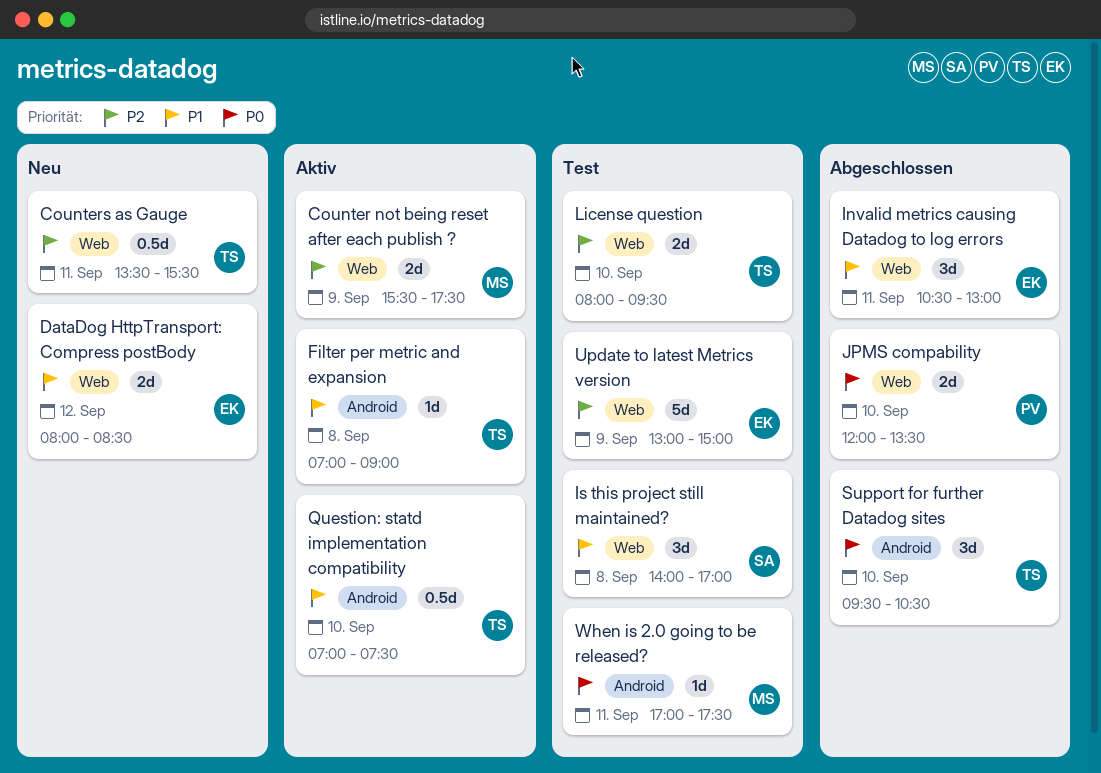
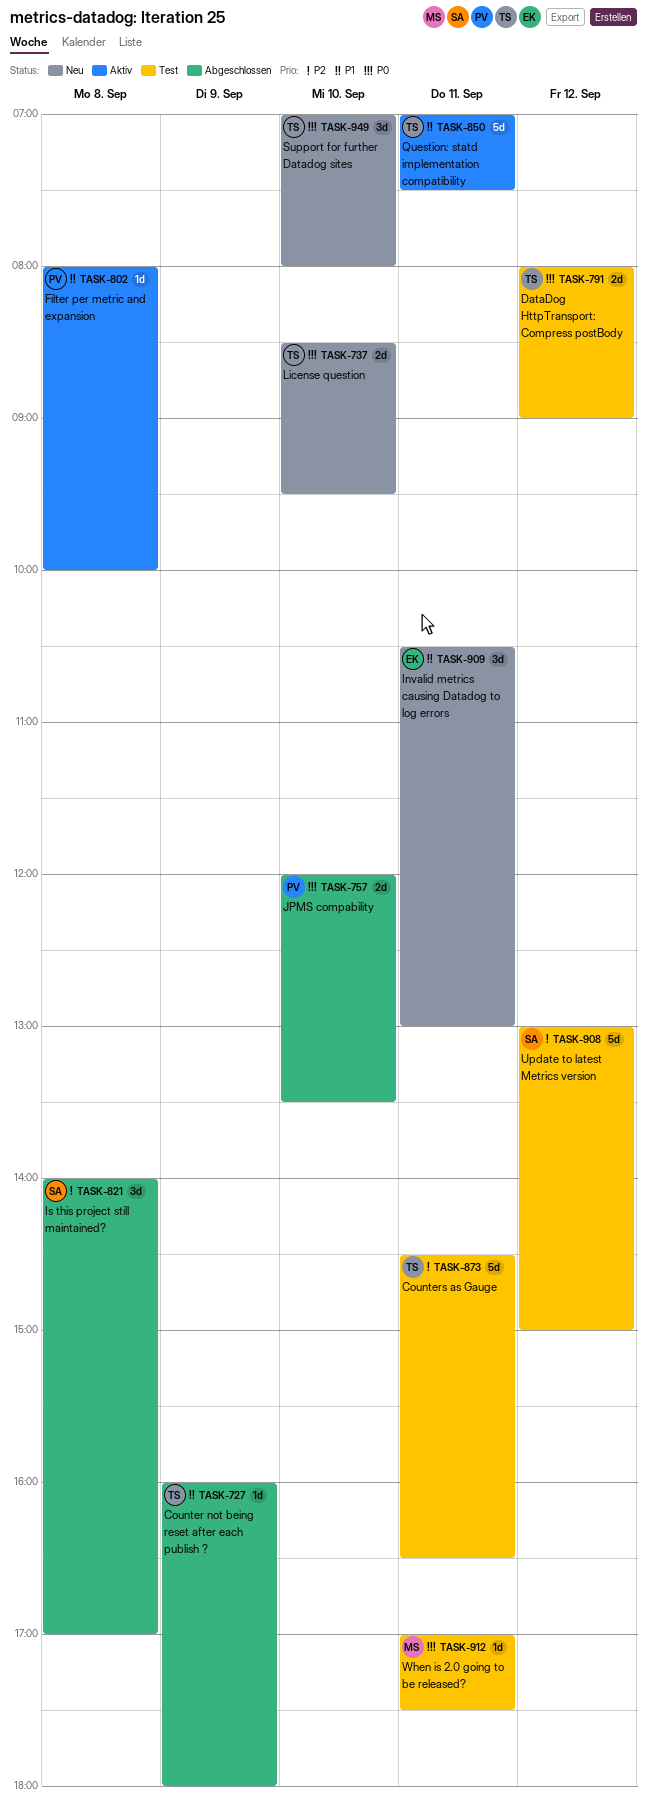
Counter not being reset after each publish ?, status: Aktiv -> Abgeschlossen
Counter not being reset after each publish ?, owner: MS -> TS
Counter not being reset after each publish ?, priority: P2 -> P1
Counter not being reset after each publish ?, estimate: 2d -> 1d
Counter not being reset after each publish ?, begins: 15:30 -> 16:00
Counter not being reset after each publish ?, ends: 17:30 -> 18:00
Counters as Gauge, status: Neu -> Test
Counters as Gauge, estimate: 0.5d -> 5d
Counters as Gauge, begins: 13:30 -> 14:30
Counters as Gauge, ends: 15:30 -> 16:30
DataDog HttpTransport: Compress postBody, status: Neu -> Test
DataDog HttpTransport: Compress postBody, owner: EK -> TS
DataDog HttpTransport: Compress postBody, priority: P1 -> P0
DataDog HttpTransport: Compress postBody, ends: 08:30 -> 09:00
Filter per metric and expansion, owner: TS -> PV
Filter per metric and expansion, begins: 07:00 -> 08:00
Filter per metric and expansion, ends: 09:00 -> 10:00
Invalid metrics causing Datadog to log errors, status: Abgeschlossen -> Neu
Is this project still maintained?, status: Test -> Abgeschlossen
Is this project still maintained?, priority: P1 -> P2
License question, status: Test -> Neu
License question, priority: P2 -> P0
License question, begins: 08:00 -> 08:30
Question: statd implementation compatibility, estimate: 0.5d -> 5d
Question: statd implementation compatibility, day: Sep 10 -> Sep 11
Support for further Datadog sites, status: Abgeschlossen -> Neu
Support for further Datadog sites, begins: 09:30 -> 07:00
Support for further Datadog sites, ends: 10:30 -> 08:00
Update to latest Metrics version, owner: EK -> SA
Update to latest Metrics version, day: Sep 9 -> Sep 12

